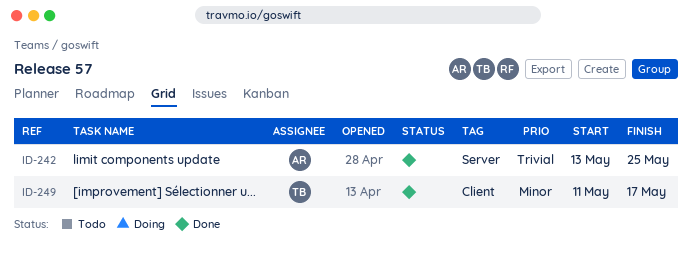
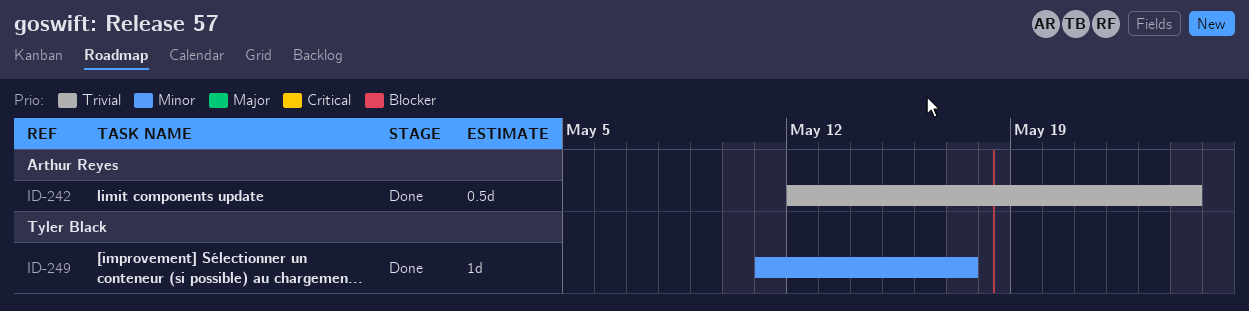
ID-242, start: May 13 -> May 12
ID-242, due: May 25 -> May 24

